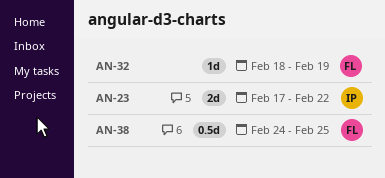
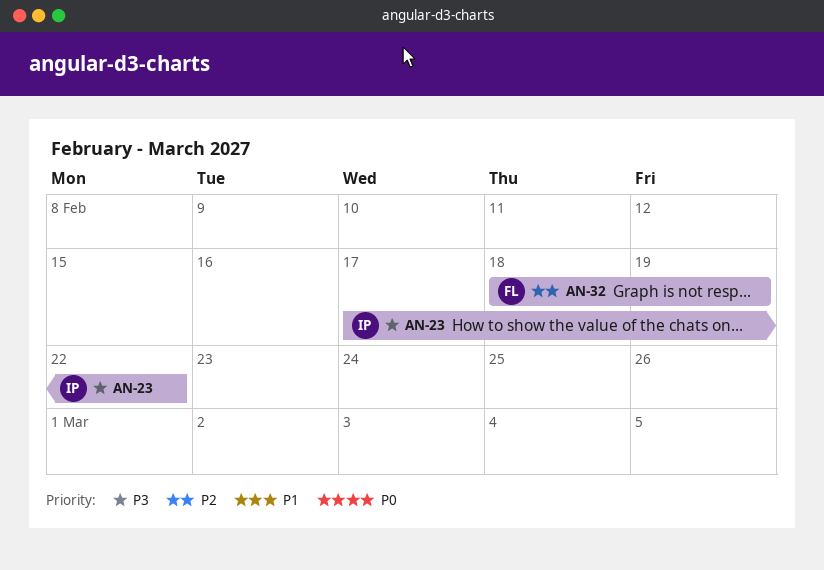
AN-38: present -> none

